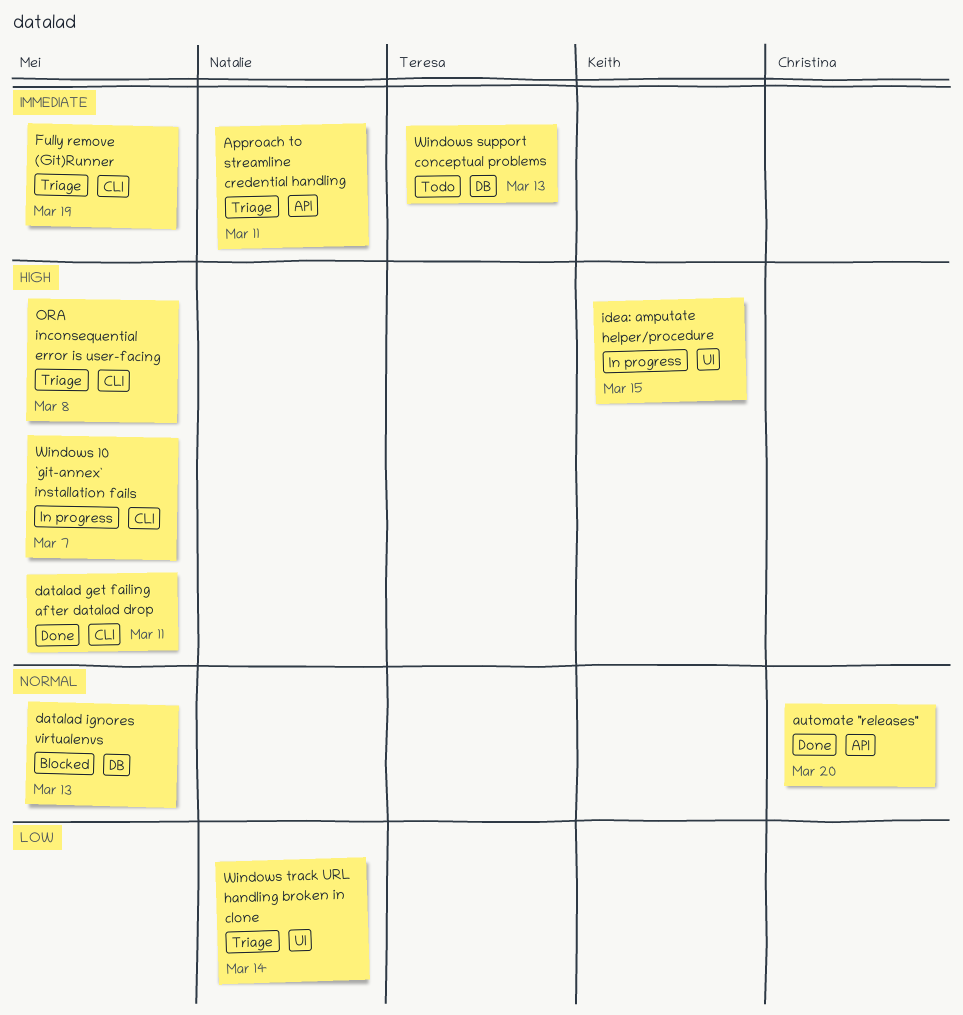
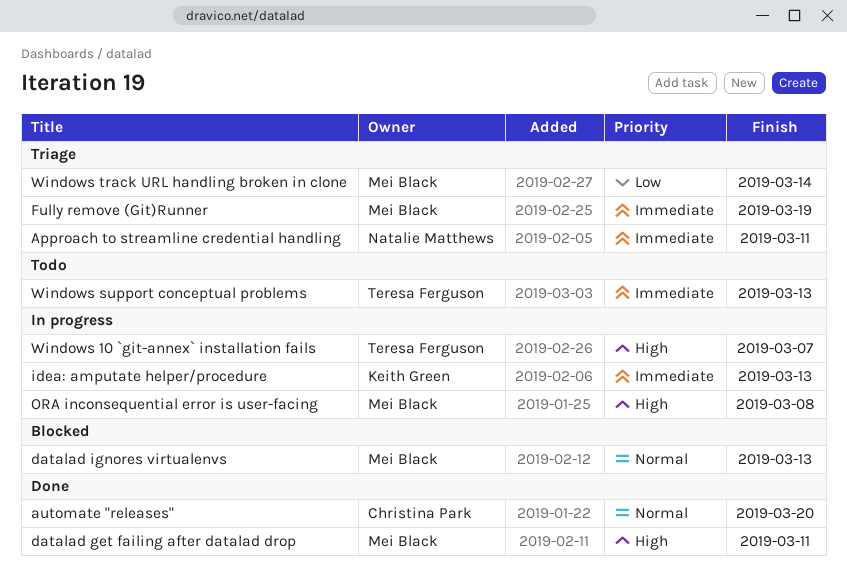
idea: amputate helper/procedure, priority: High -> Immediate
idea: amputate helper/procedure, due: Mar 15 -> Mar 13
ORA inconsequential error is user-facing, status: Triage -> In progress
Windows 10 `git-annex` installation fails, owner: Mei Black -> Teresa Ferguson
Windows track URL handling broken in clone, owner: Natalie Matthews -> Mei Black

